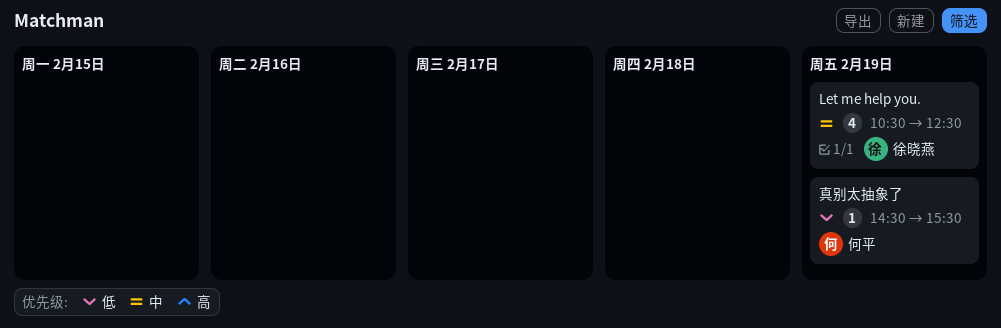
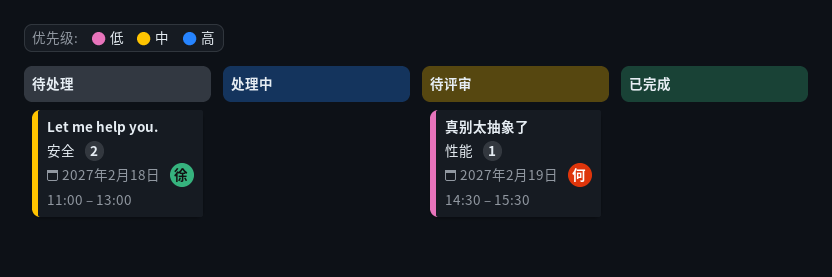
Let me help you., estimate: 4 -> 2
Let me help you., day: Feb 19 -> Feb 18
Let me help you., begins: 10:30 -> 11:00
Let me help you., ends: 12:30 -> 13:00

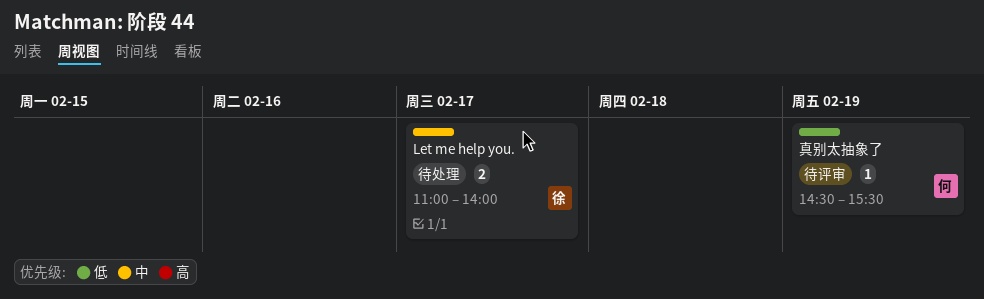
Let me help you., day: Feb 18 -> Feb 17
Let me help you., ends: 13:00 -> 14:00

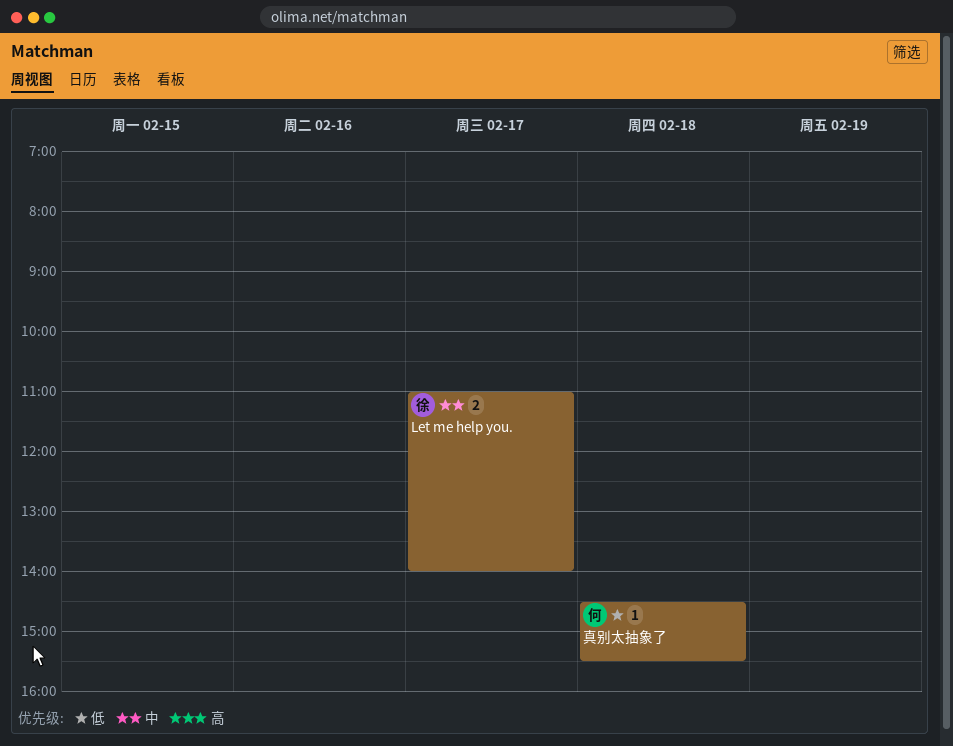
真别太抽象了, day: Feb 19 -> Feb 18

